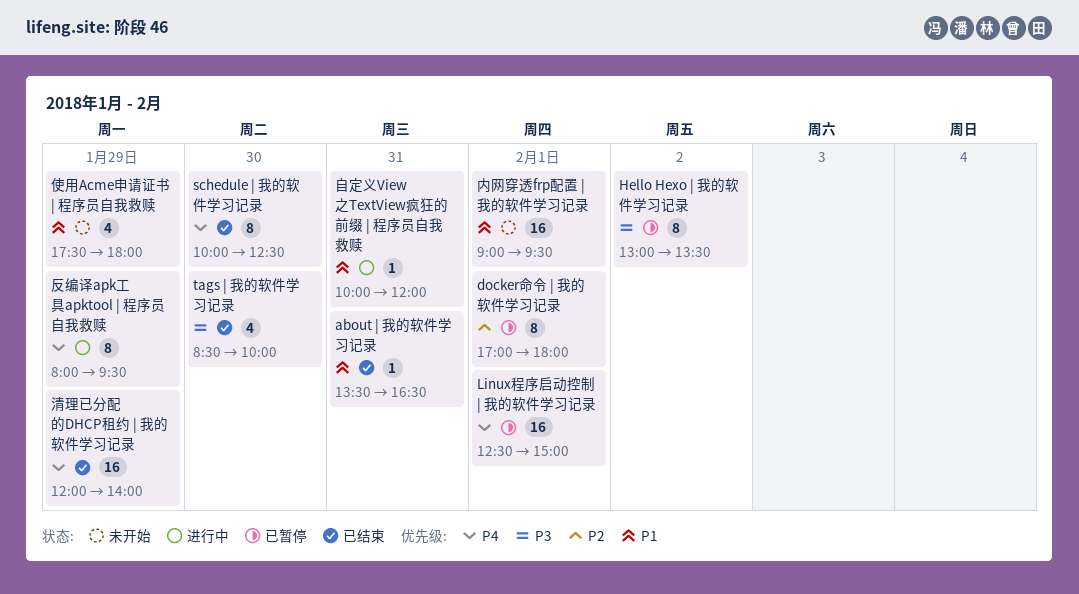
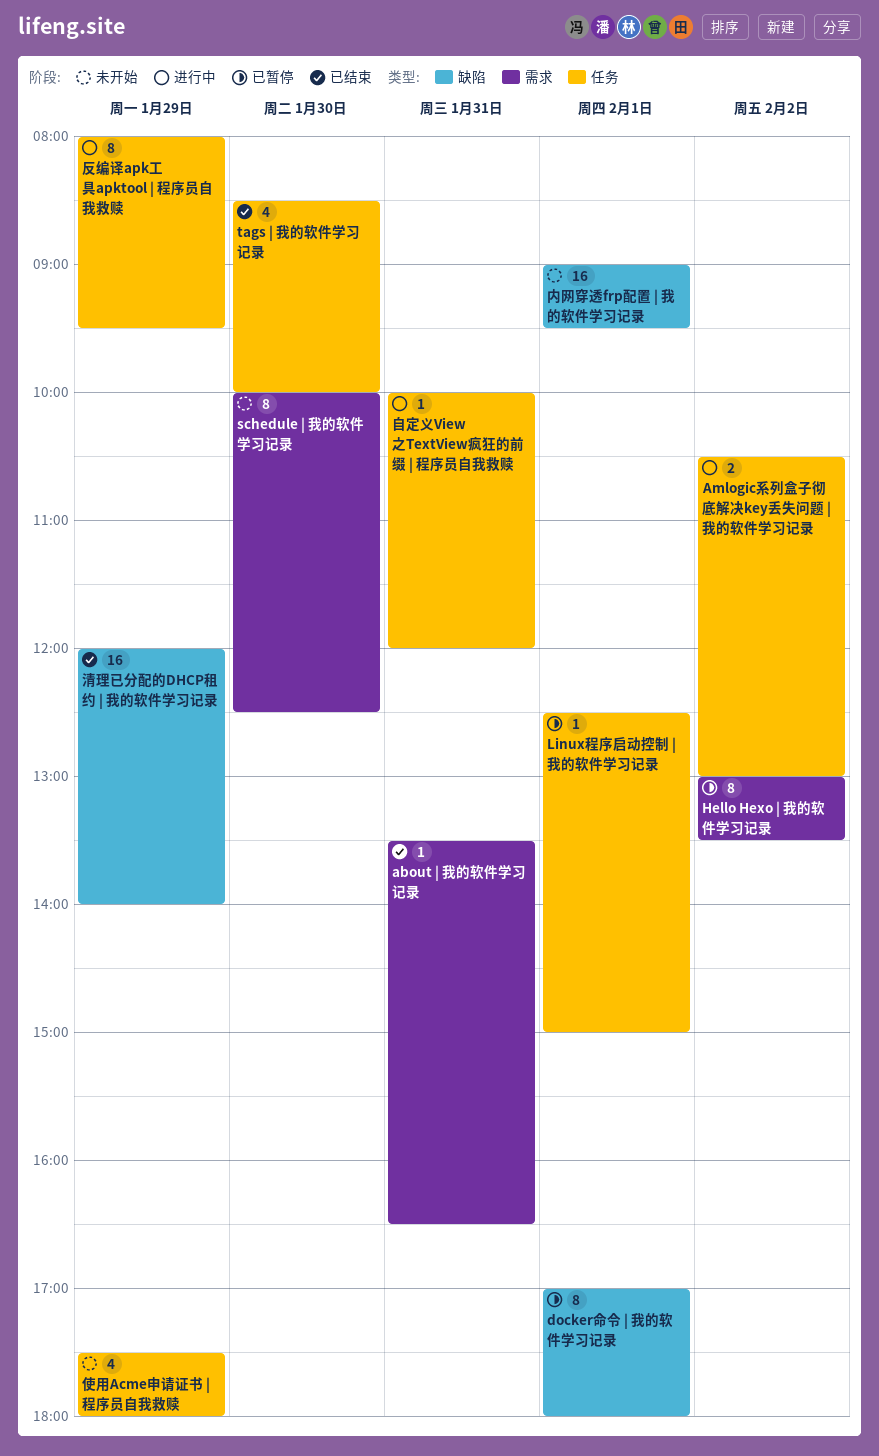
Amlogic系列盒子彻底解决key丢失问题 | 我的软件学习记录: none -> present
Linux程序启动控制 | 我的软件学习记录, estimate: 16 -> 1
schedule | 我的软件学习记录, status: 已结束 -> 未开始

